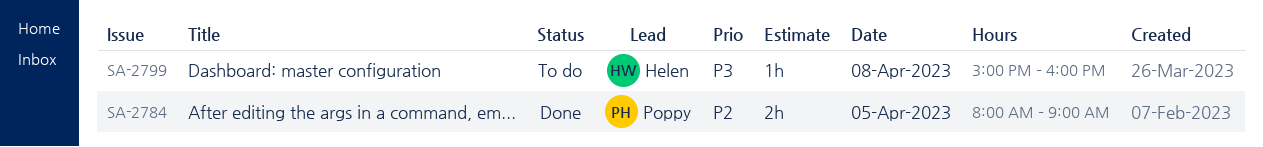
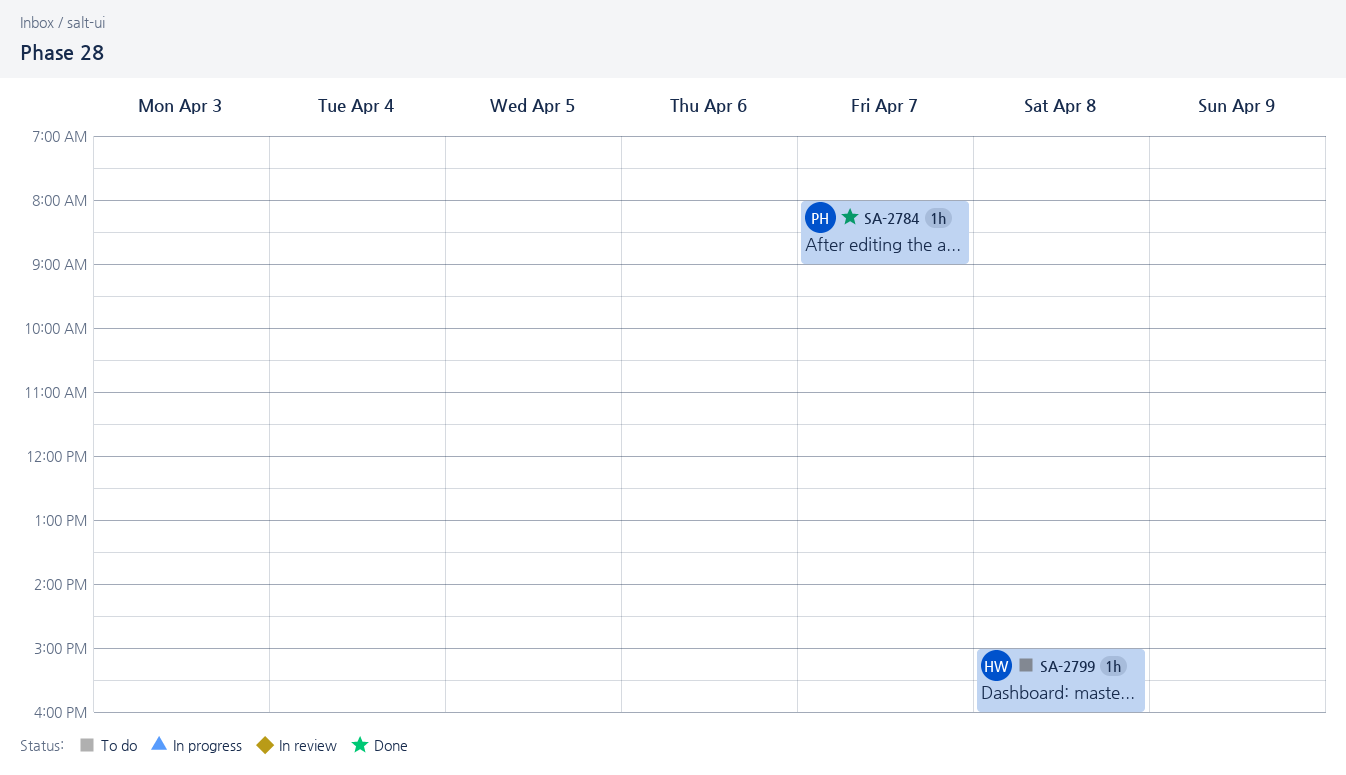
SA-2784, estimate: 2h -> 1h
SA-2784, day: Apr 5 -> Apr 7

